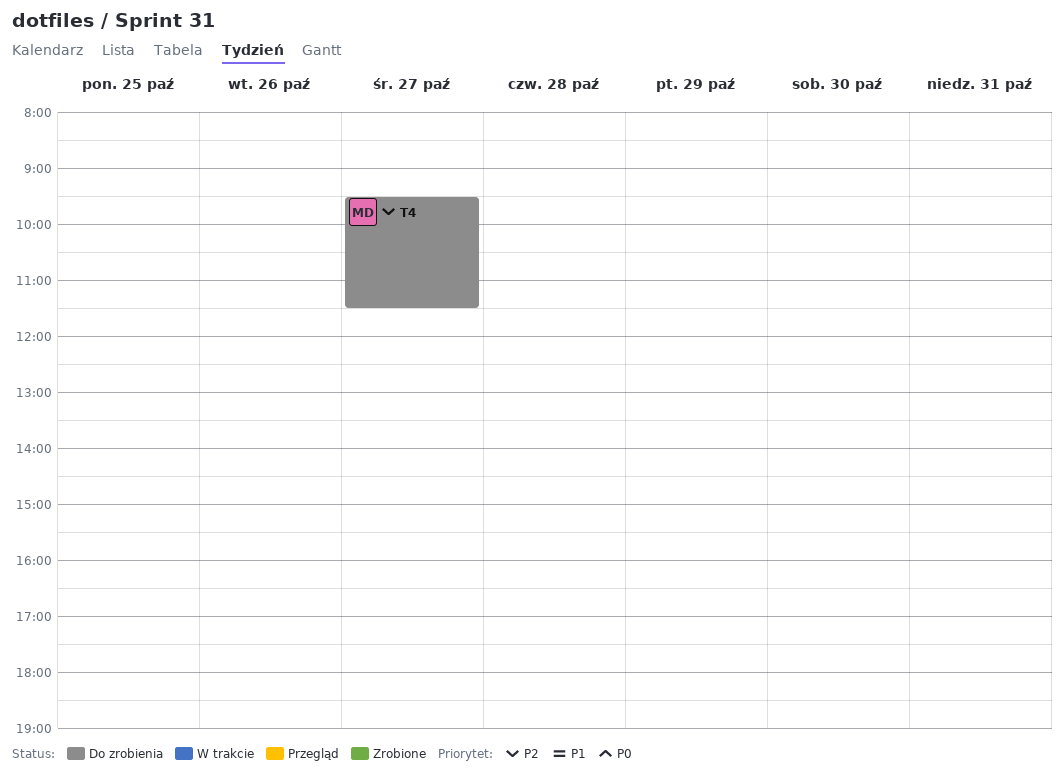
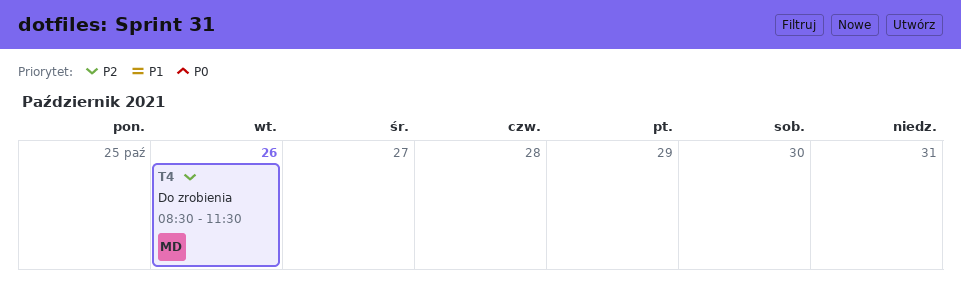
T4, day: Oct 27 -> Oct 26
T4, begins: 09:30 -> 08:30

